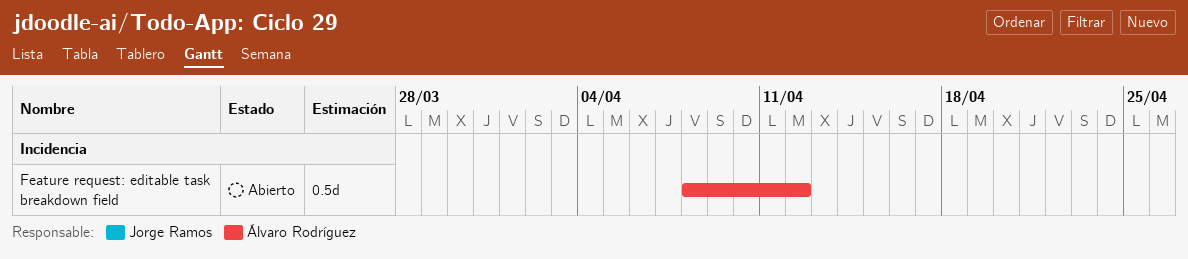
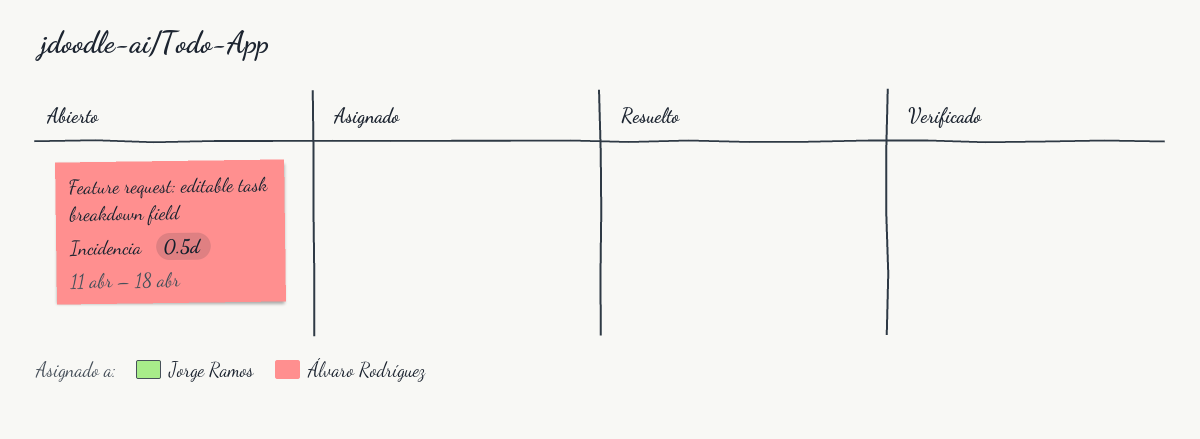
Feature request: editable task breakdown field, start: Apr 8 -> Apr 11
Feature request: editable task breakdown field, due: Apr 12 -> Apr 18

